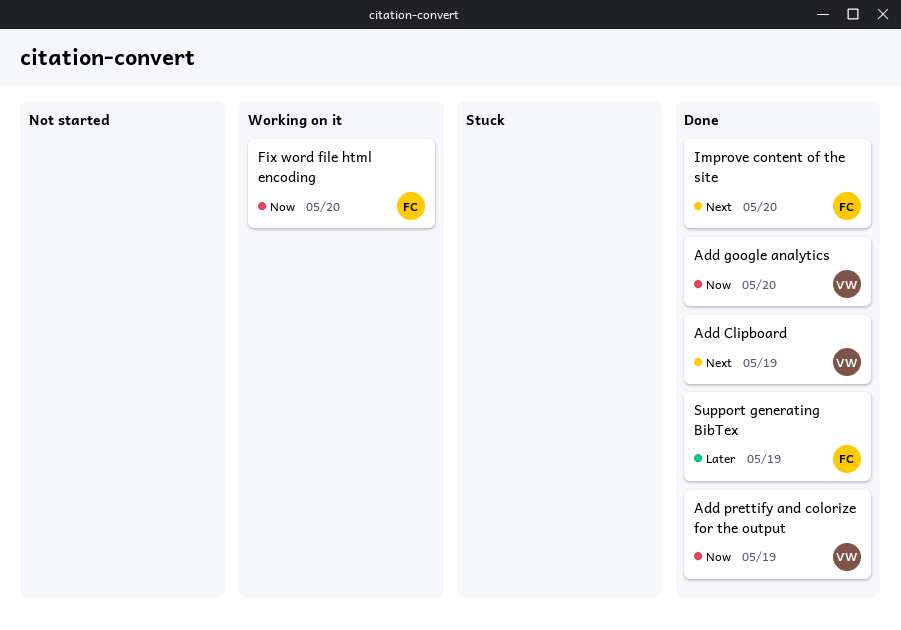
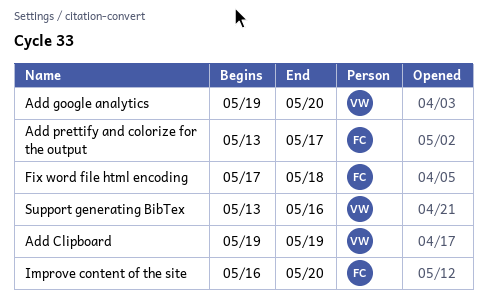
Add prettify and colorize for the output, owner: VW -> FC
Add prettify and colorize for the output, due: May 19 -> May 17
Fix word file html encoding, due: May 20 -> May 18
Support generating BibTex, owner: FC -> VW
Support generating BibTex, due: May 19 -> May 16

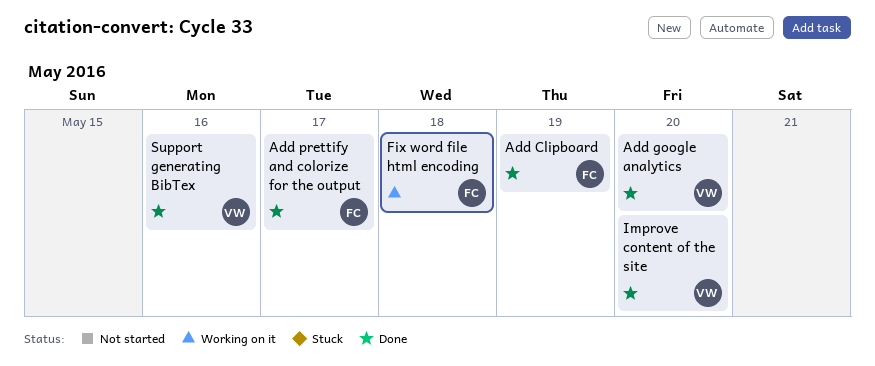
Add Clipboard, owner: VW -> FC
Improve content of the site, owner: FC -> VW

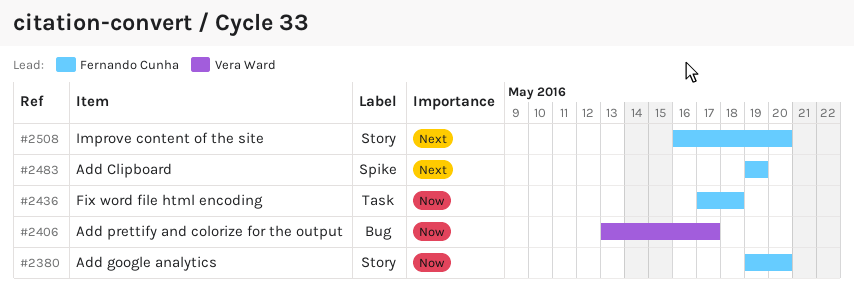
Add google analytics, owner: Vera Ward -> Fernando Cunha
Add prettify and colorize for the output, owner: Fernando Cunha -> Vera Ward
Improve content of the site, owner: Vera Ward -> Fernando Cunha
Support generating BibTex: present -> none

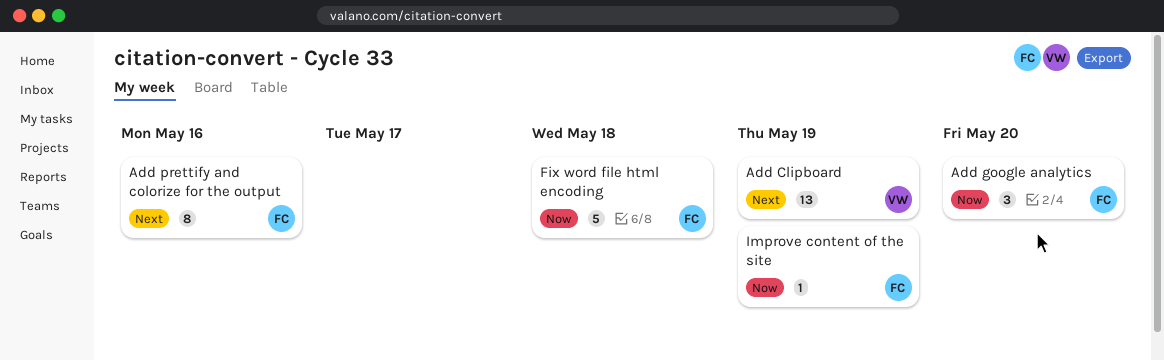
Add Clipboard, owner: Fernando Cunha -> Vera Ward
Add prettify and colorize for the output, owner: Vera Ward -> Fernando Cunha
Add prettify and colorize for the output, priority: Now -> Next
Add prettify and colorize for the output, due: May 17 -> May 16
Improve content of the site, priority: Next -> Now
Improve content of the site, due: May 20 -> May 19

